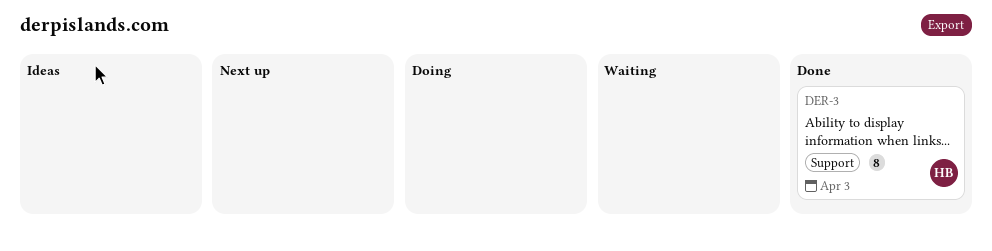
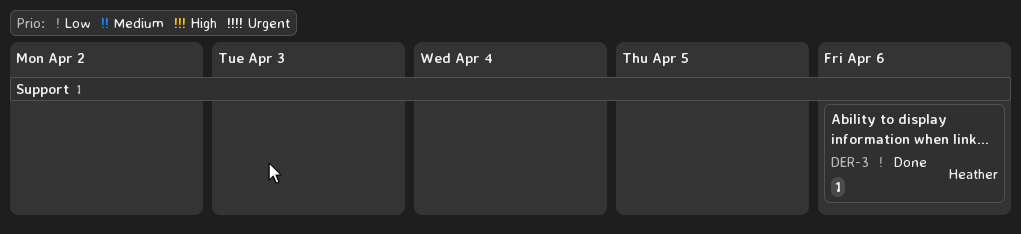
DER-3, estimate: 8 -> 1
DER-3, due: Apr 3 -> Apr 6

